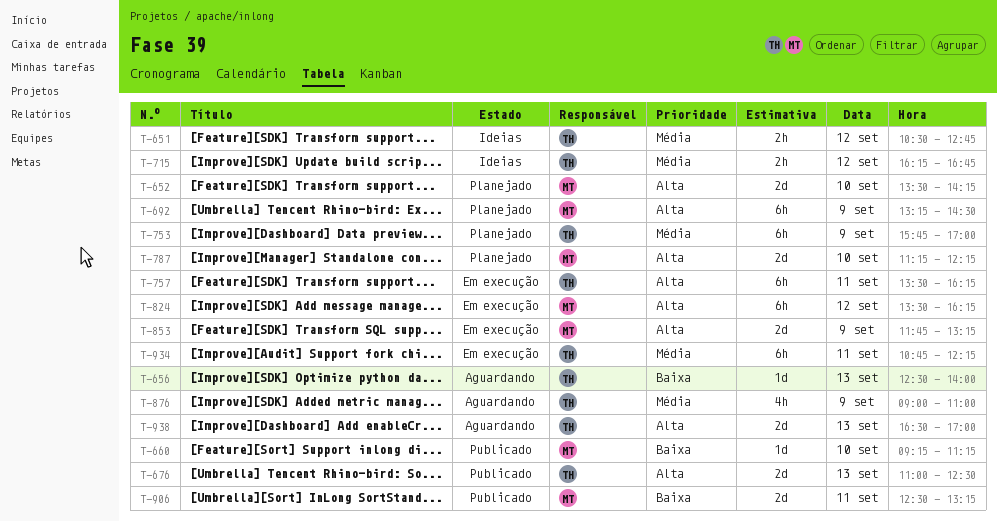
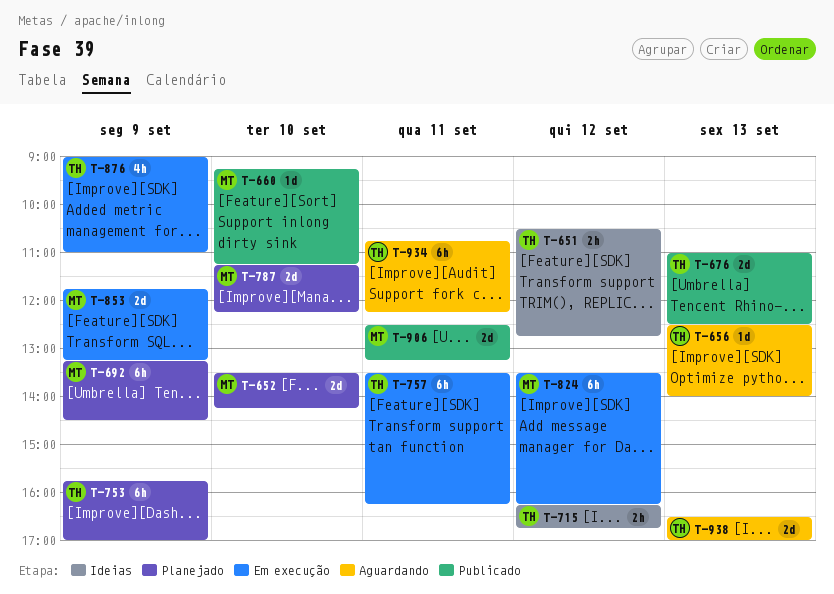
T-876, status: Aguardando -> Em execução
T-934, status: Em execução -> Aguardando

